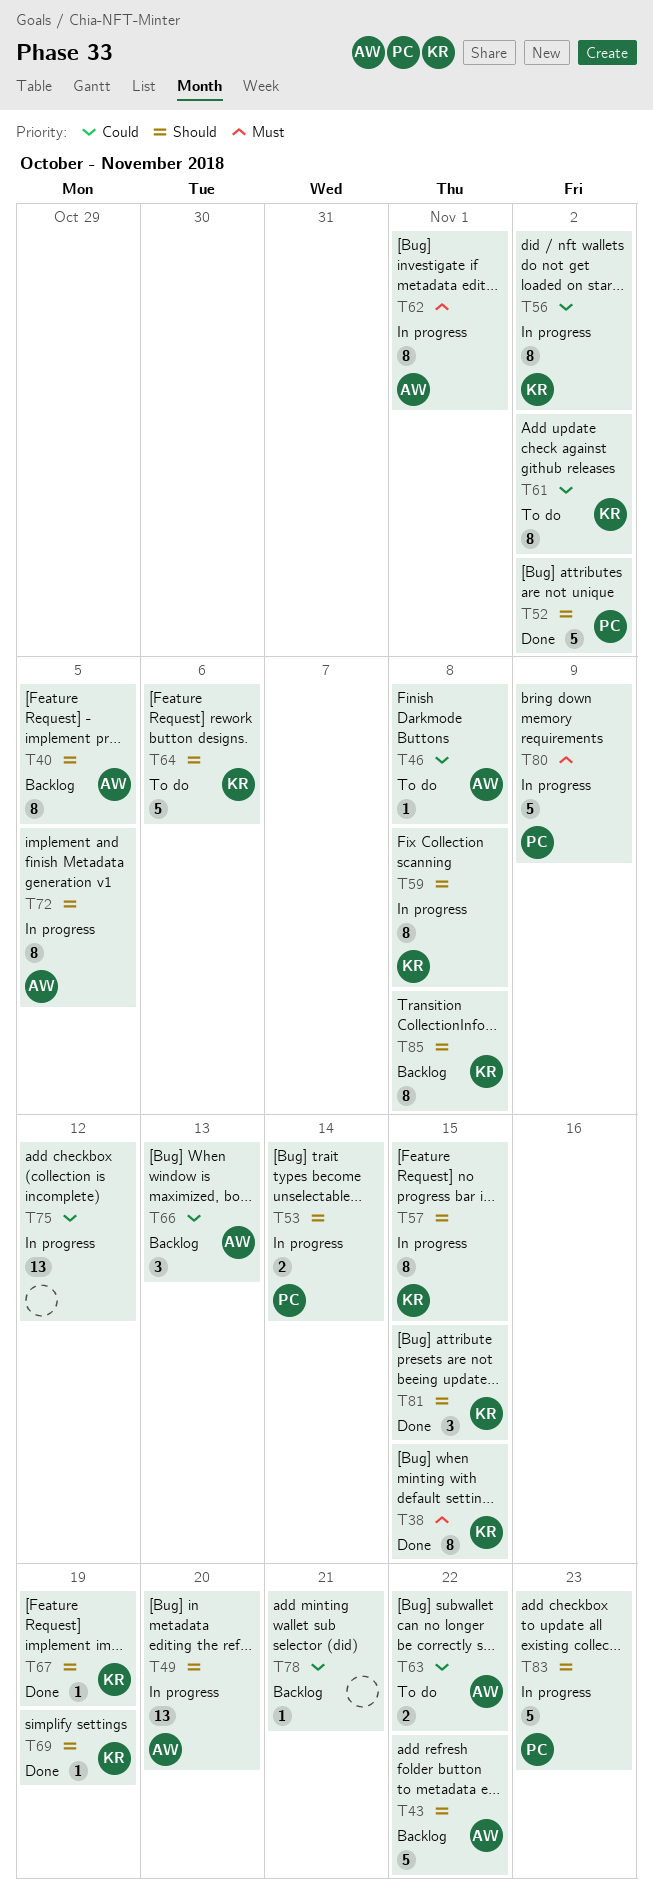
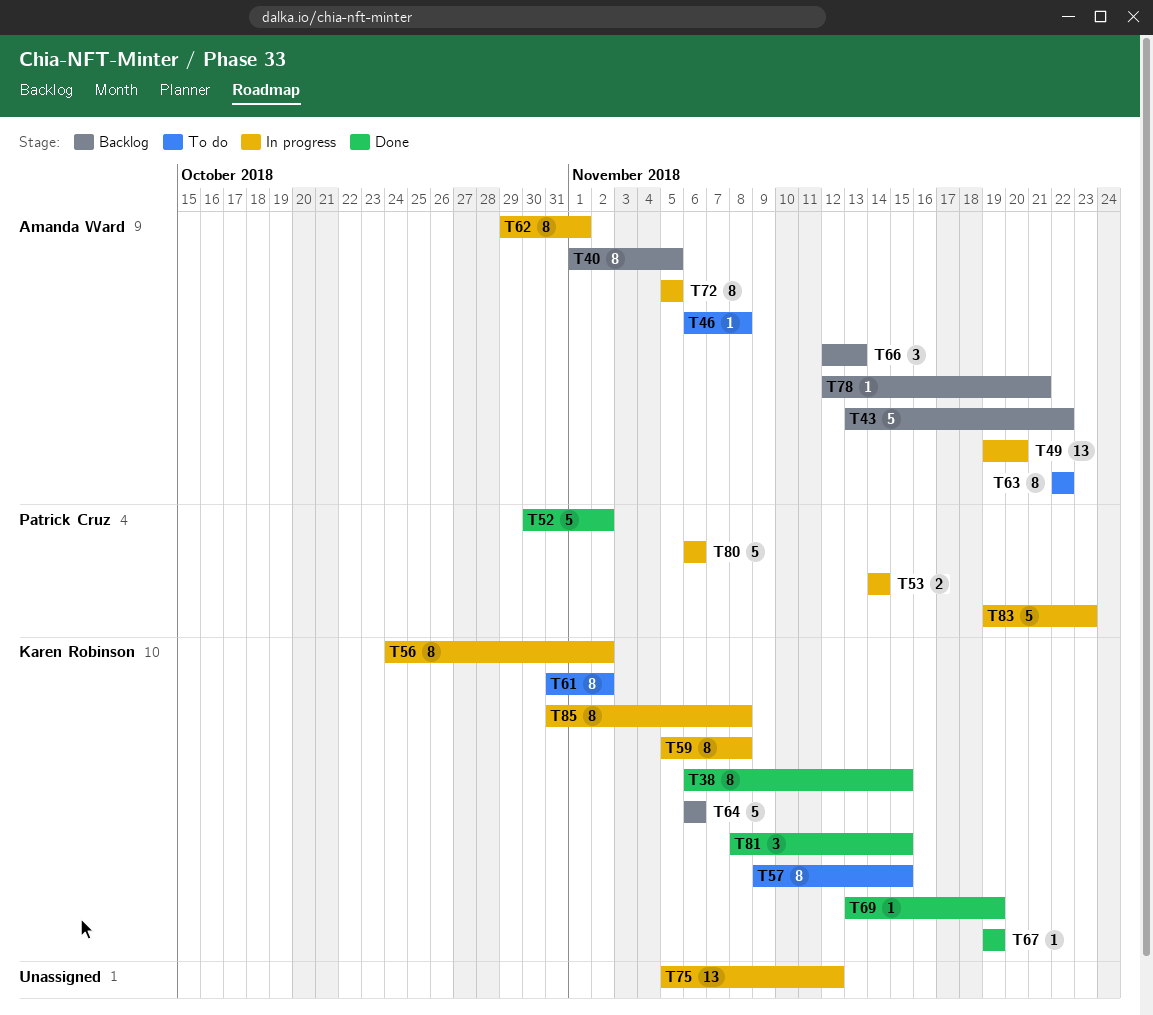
T57, status: In progress -> To do
T63, estimate: 2 -> 8
T64, status: To do -> Backlog
T78, owner: none -> Amanda Ward
T80, due: Nov 9 -> Nov 6
T85, status: Backlog -> In progress

